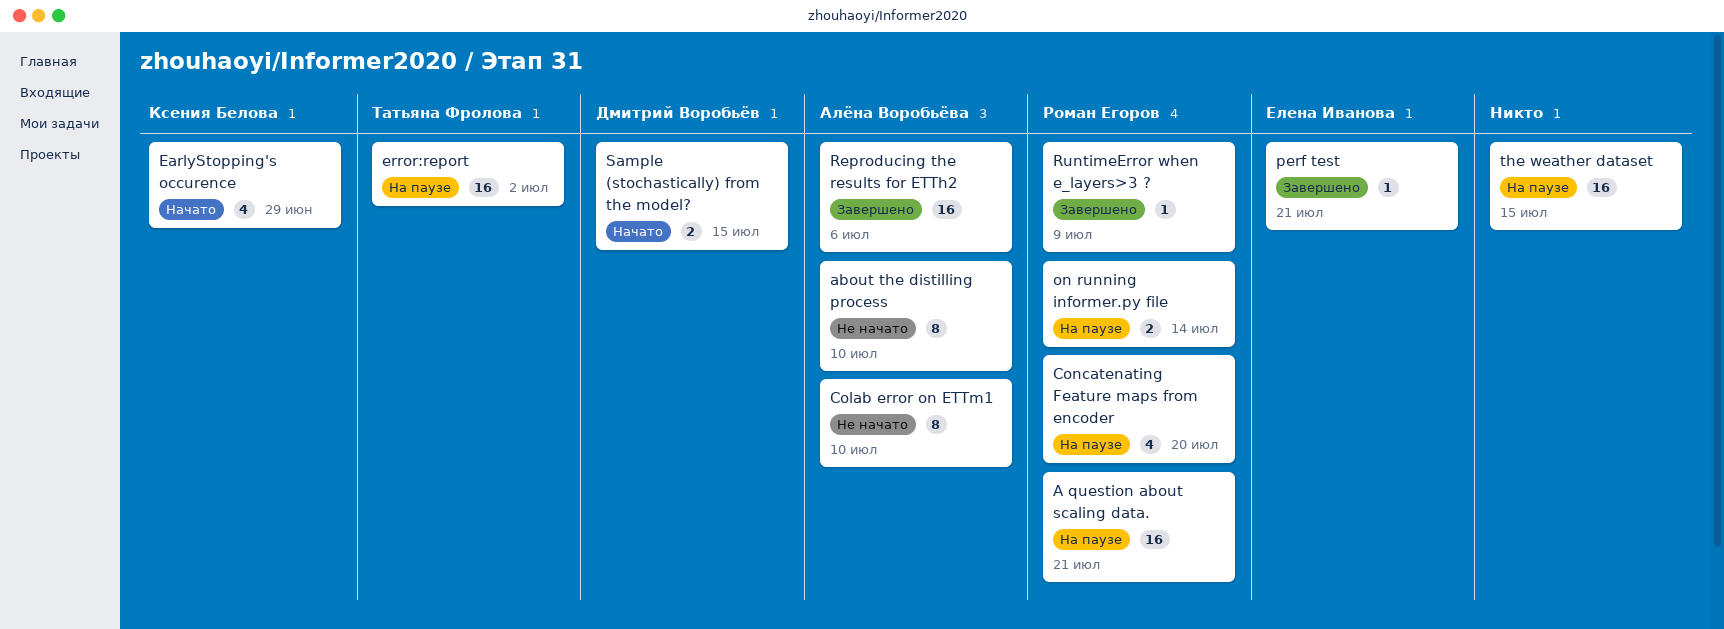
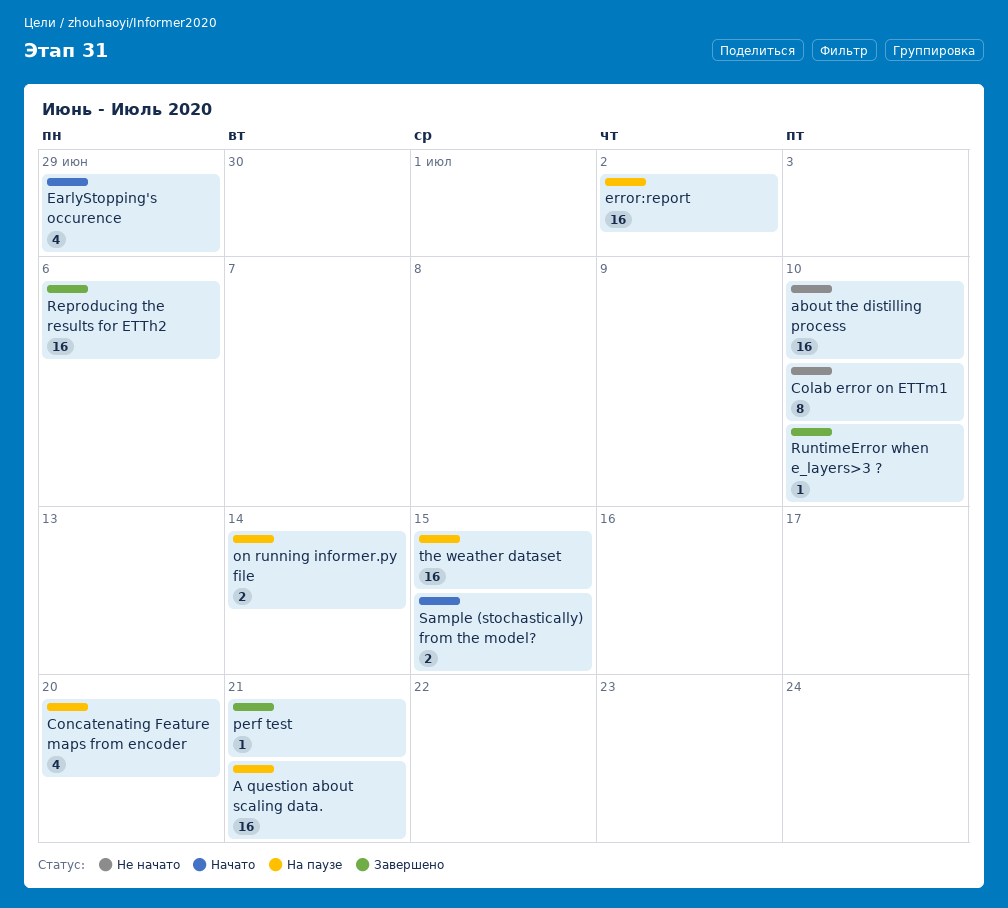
about the distilling process, estimate: 8 -> 16
RuntimeError when e_layers>3 ?, due: Jul 9 -> Jul 10

